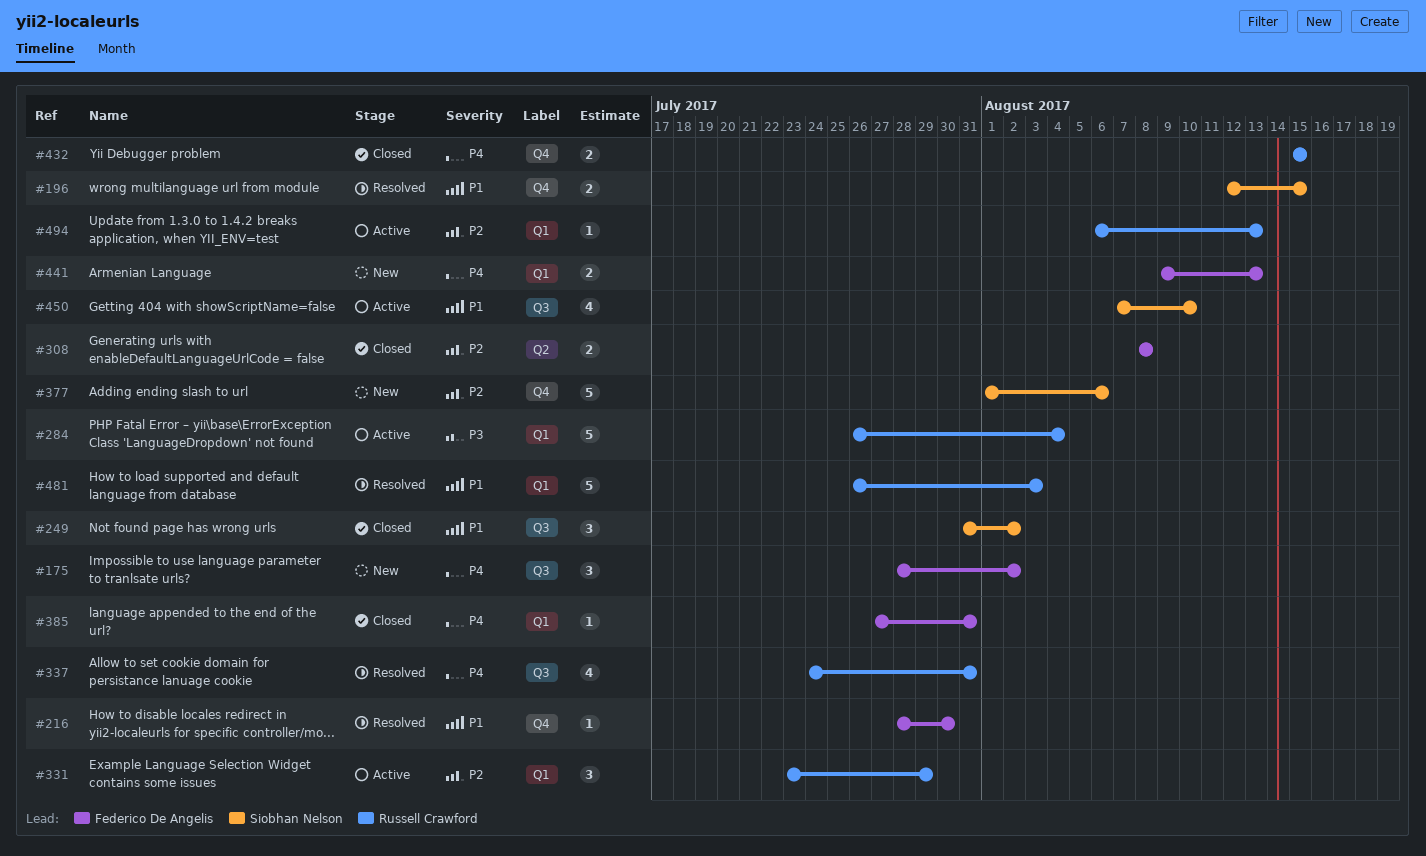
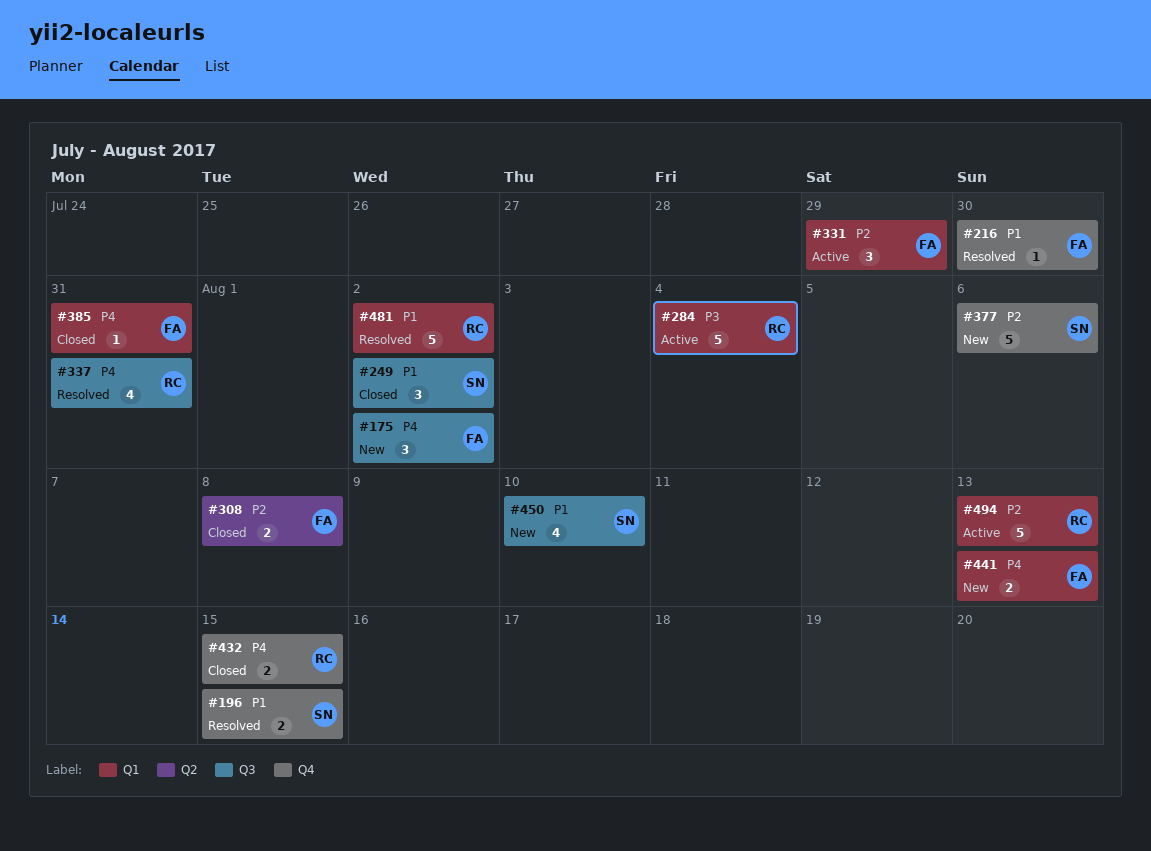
#331, owner: Russell Crawford -> Federico De Angelis
#450, status: Active -> New
#481, due: Aug 3 -> Aug 2
#494, estimate: 1 -> 5

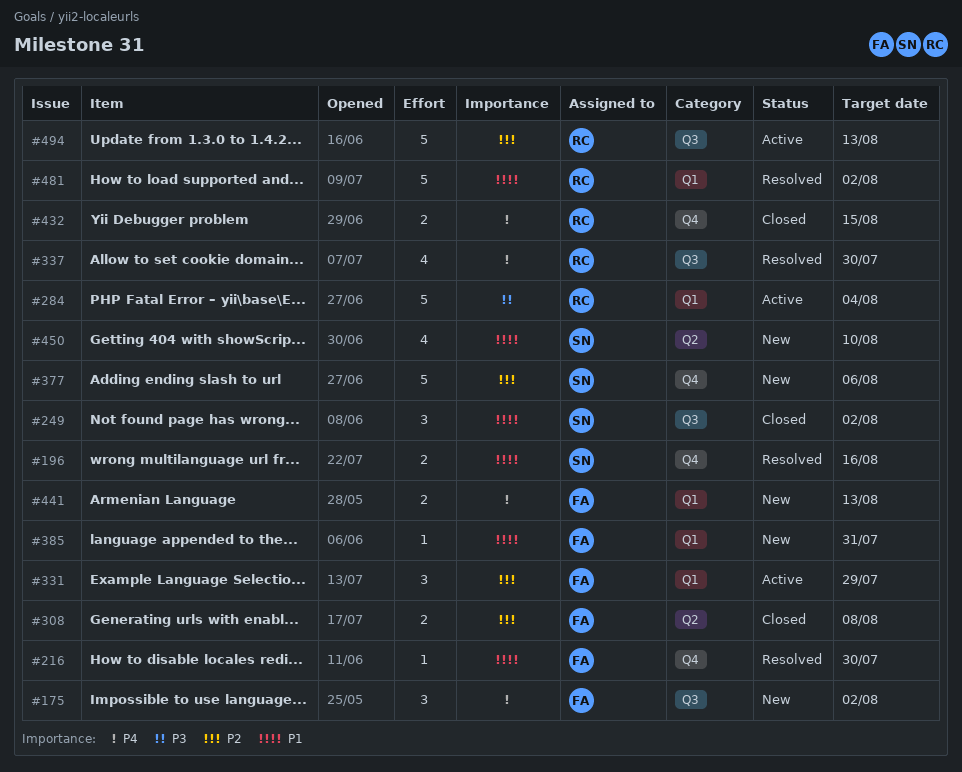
#196, due: Aug 15 -> Aug 16
#337, due: Jul 31 -> Jul 30
#385, status: Closed -> New
#385, priority: P4 -> P1
#450, label: Q3 -> Q2
#494, label: Q1 -> Q3

